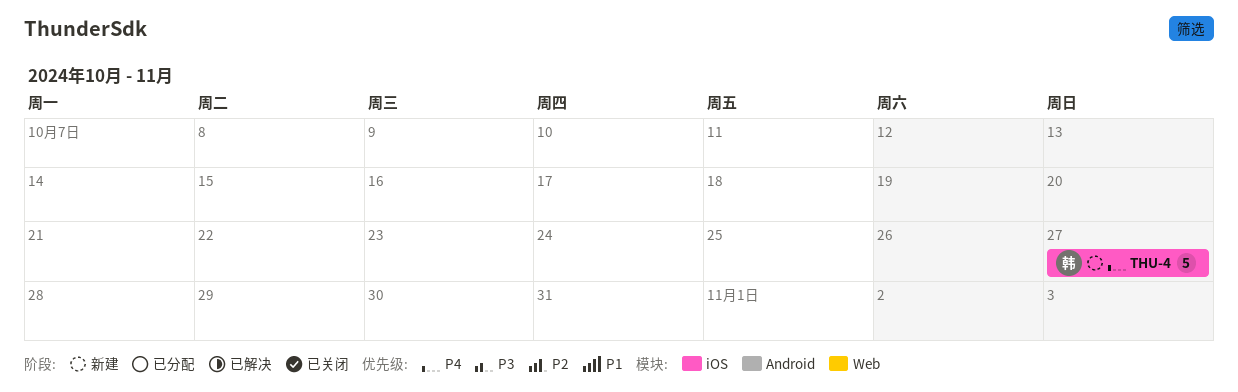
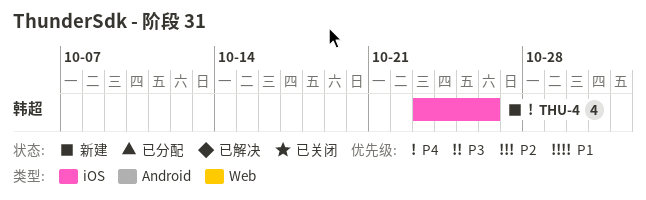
THU-4, estimate: 5 -> 4
THU-4, start: Oct 27 -> Oct 23
THU-4, due: Oct 27 -> Oct 26

